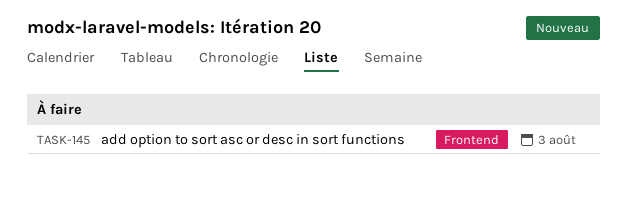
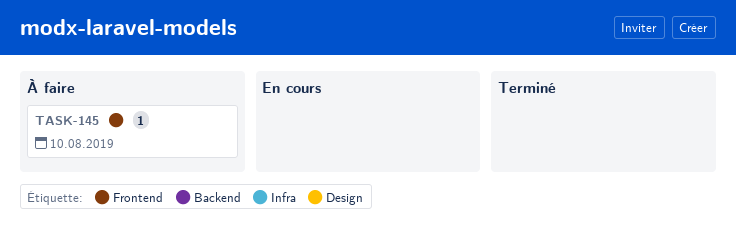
TASK-145, due: Aug 3 -> Aug 10

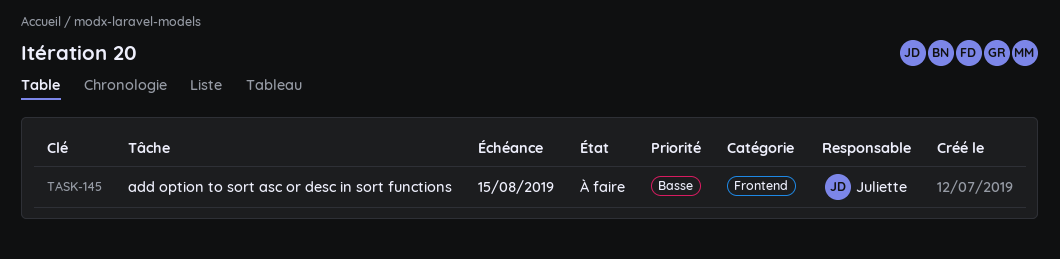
TASK-145, due: Aug 10 -> Aug 15

